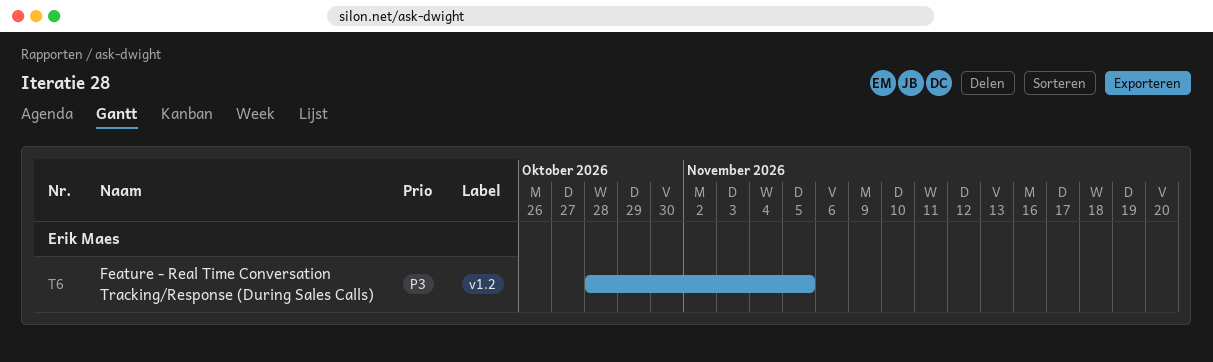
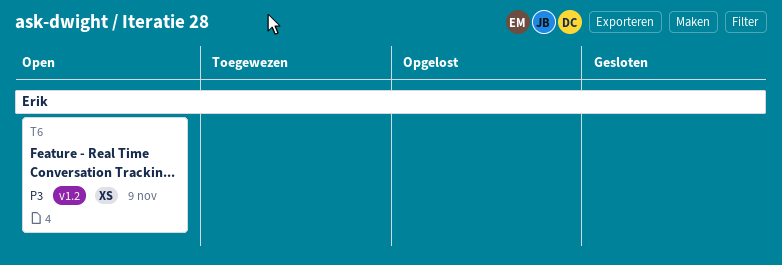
T6, due: Nov 5 -> Nov 9

